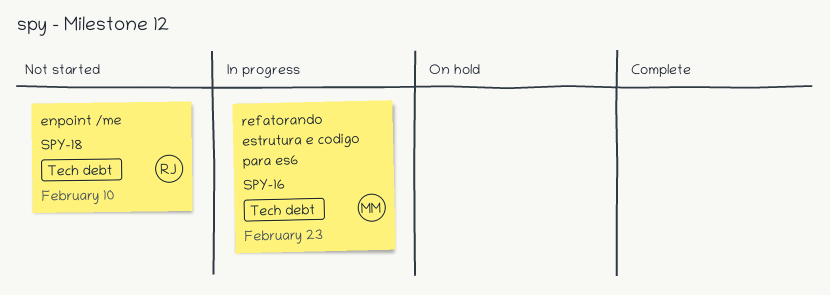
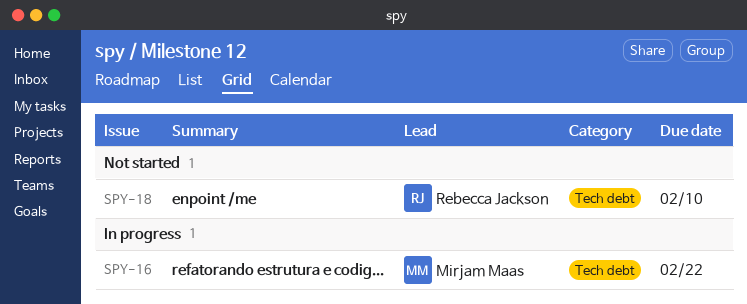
SPY-16, due: Feb 23 -> Feb 22

